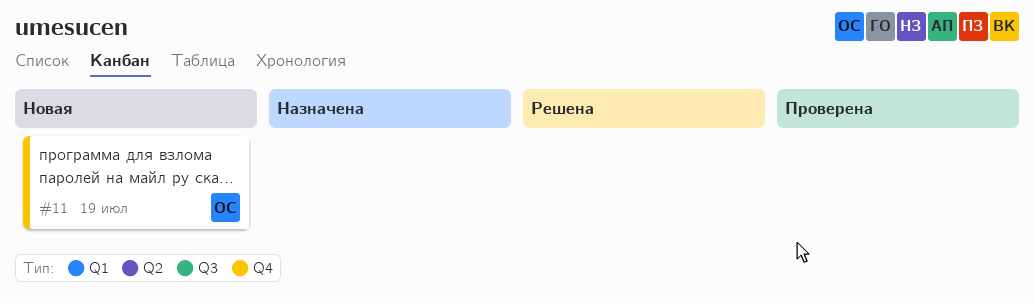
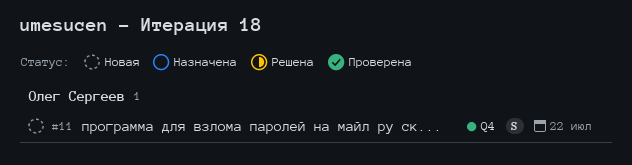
#11, due: Jul 19 -> Jul 22

